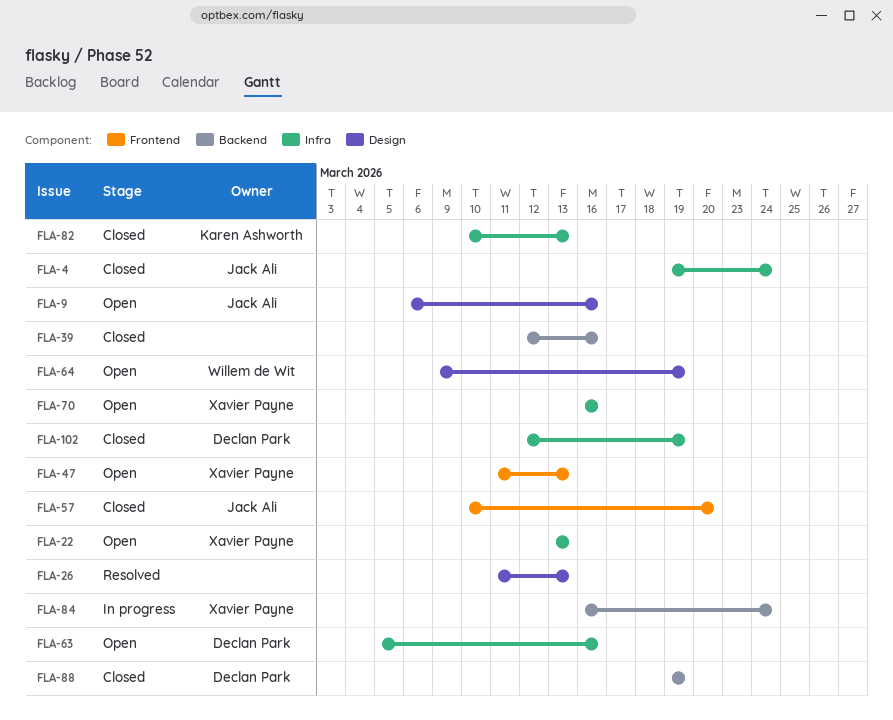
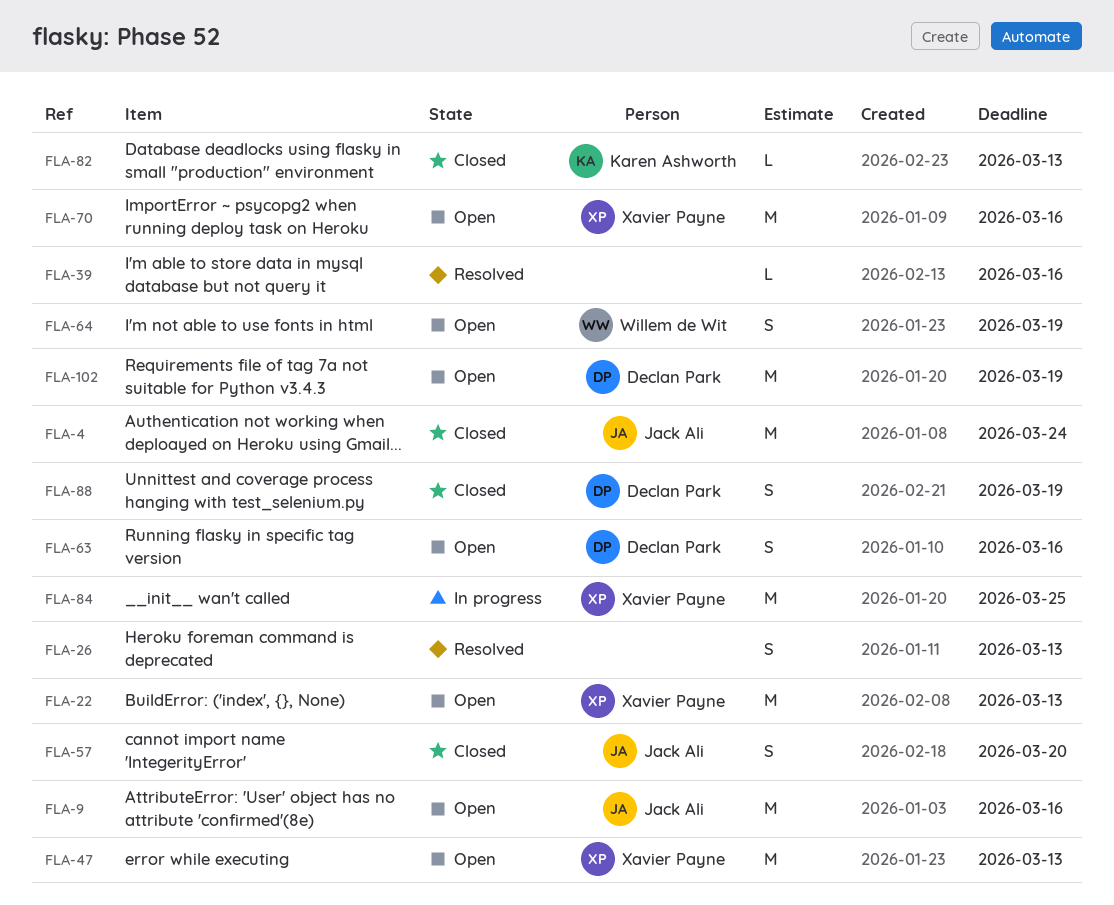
FLA-39, status: Closed -> Resolved
FLA-84, due: Mar 24 -> Mar 25
FLA-102, status: Closed -> Open

